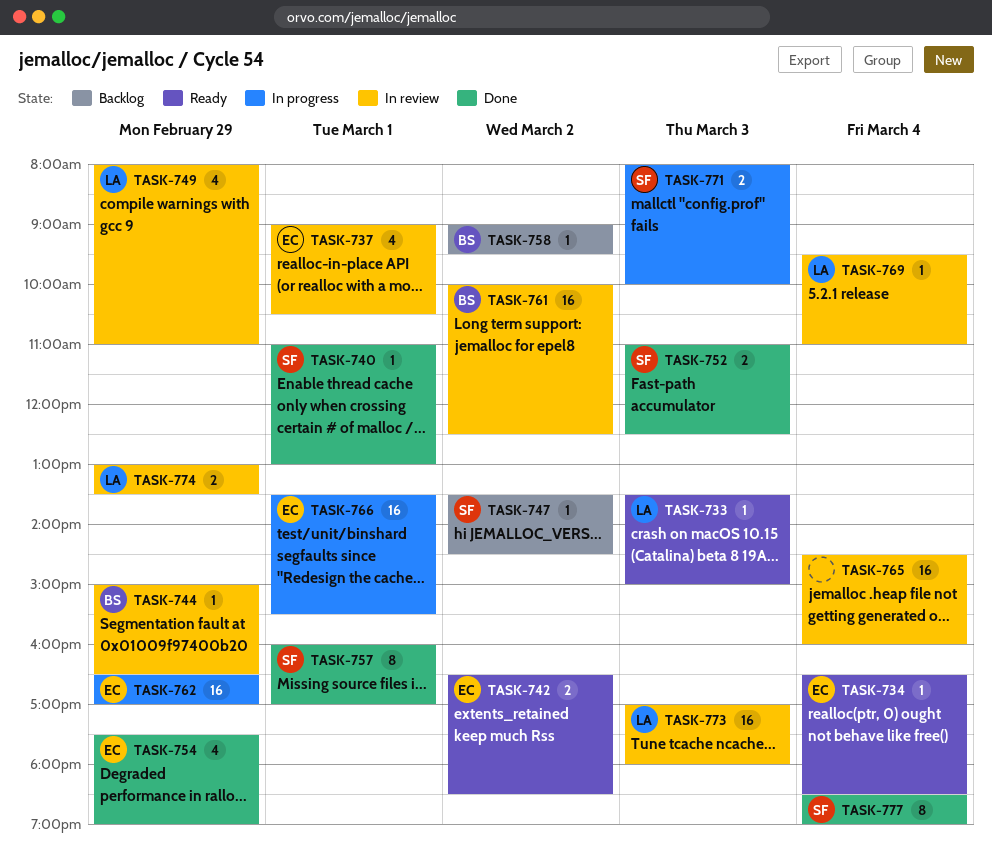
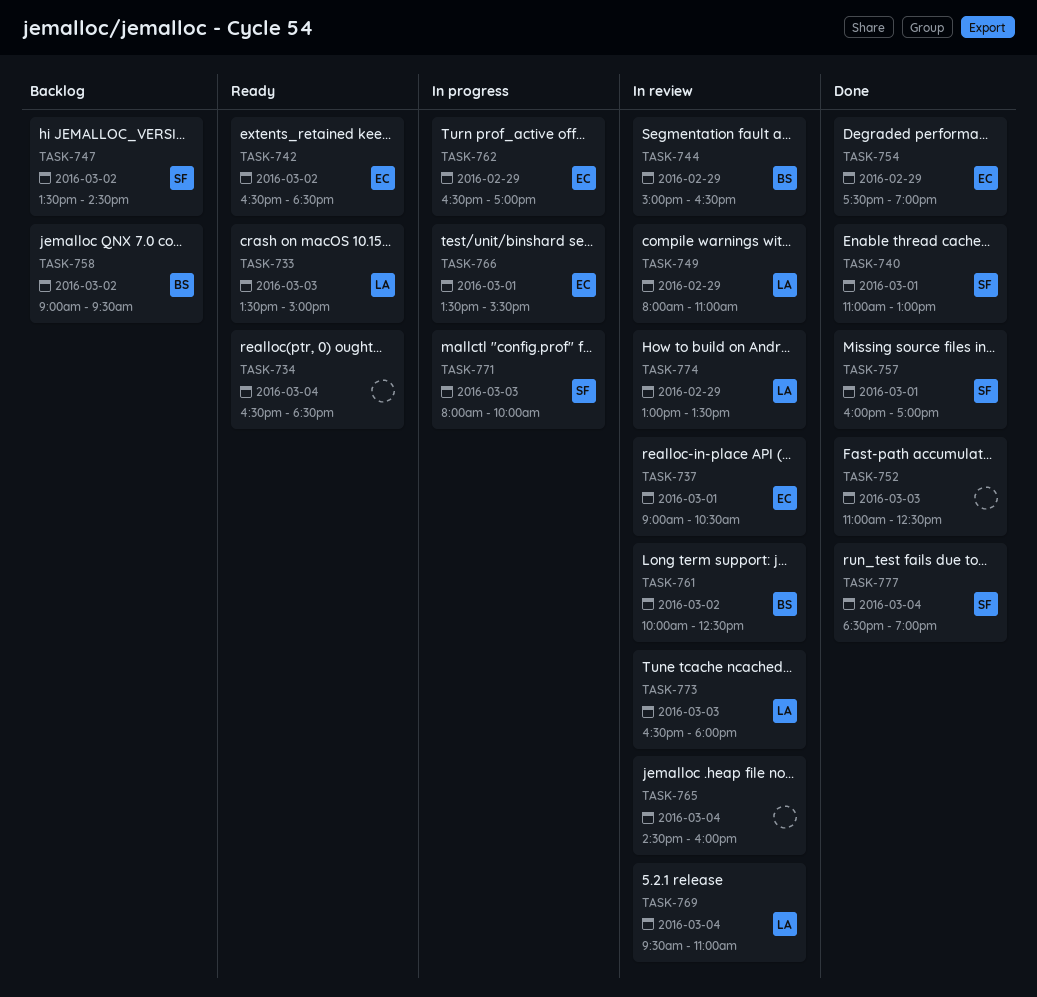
TASK-734, owner: EC -> none
TASK-752, owner: SF -> none
TASK-773, begins: 17:00 -> 16:30

